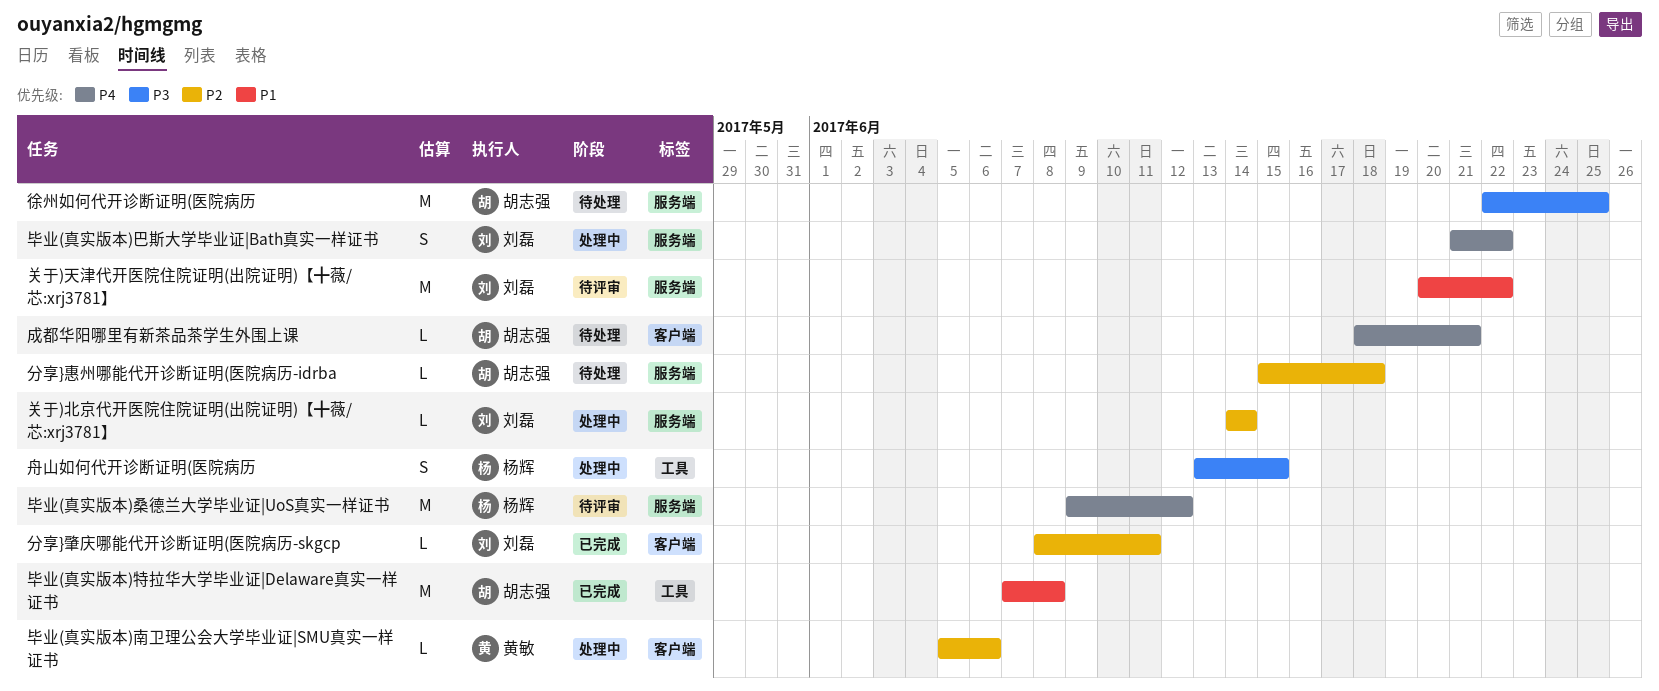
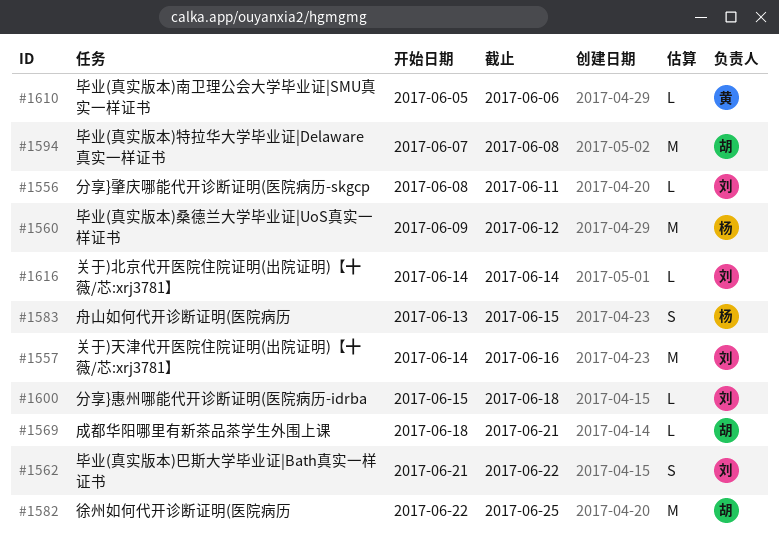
关于)天津代开医院住院证明(出院证明)【╋薇/芯:xrj3781】, start: Jun 20 -> Jun 14
关于)天津代开医院住院证明(出院证明)【╋薇/芯:xrj3781】, due: Jun 22 -> Jun 16
分享}惠州哪能代开诊断证明(医院病历-idrba, owner: 胡志强 -> 刘磊

